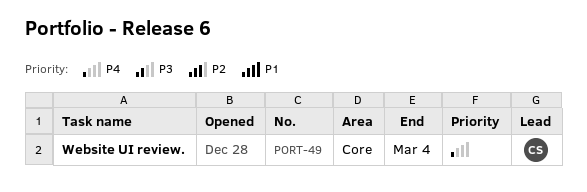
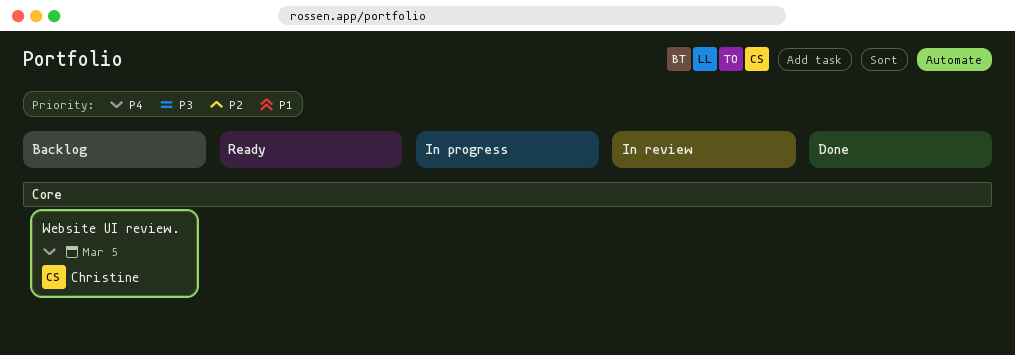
Website UI review., due: Mar 4 -> Mar 5

